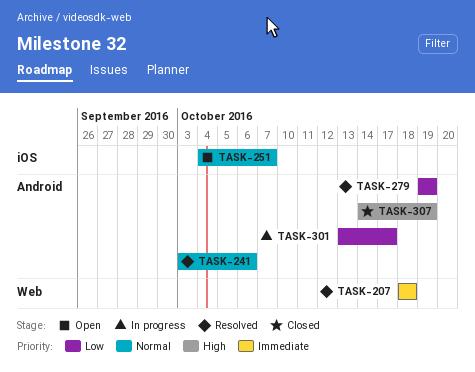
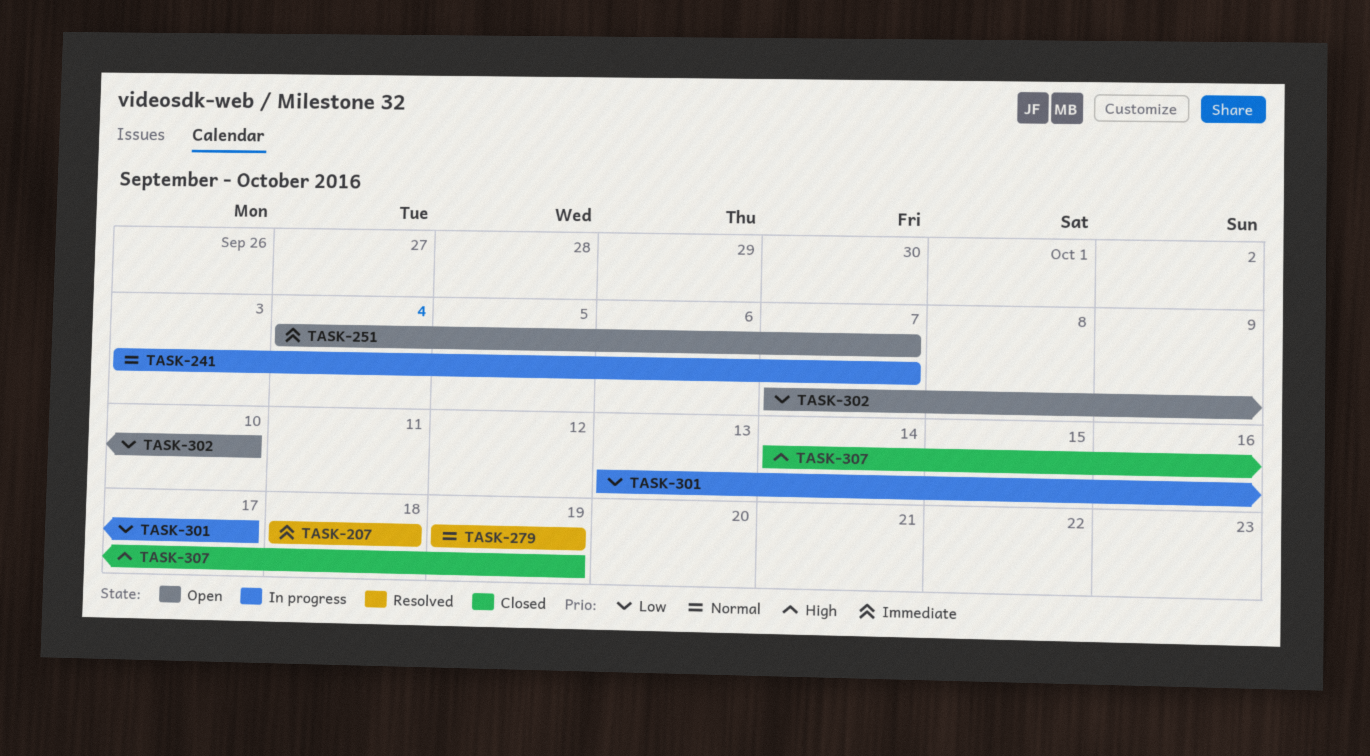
TASK-241, status: Resolved -> In progress
TASK-241, due: Oct 6 -> Oct 7
TASK-251, priority: Normal -> Immediate
TASK-279, priority: Low -> Normal
TASK-302: none -> present

